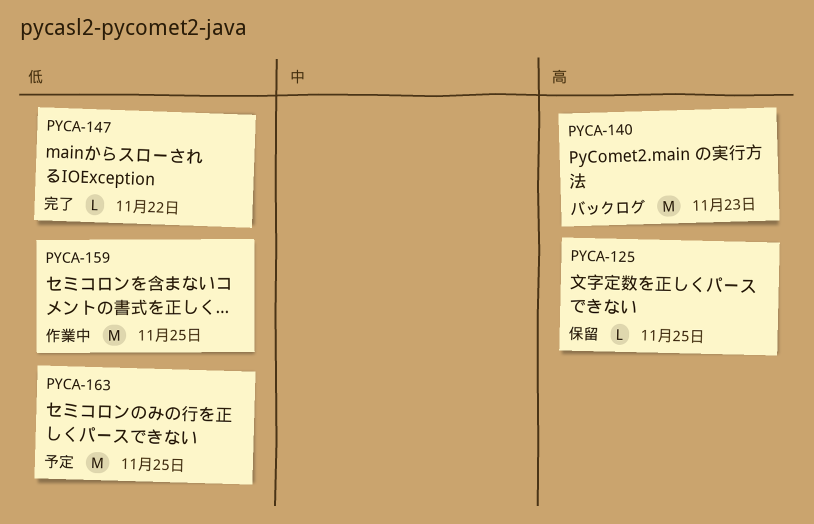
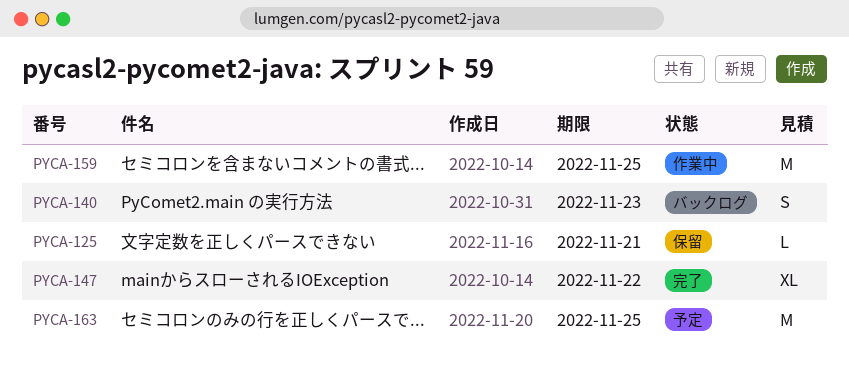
PYCA-125, due: Nov 25 -> Nov 21
PYCA-140, estimate: M -> S
PYCA-147, estimate: L -> XL

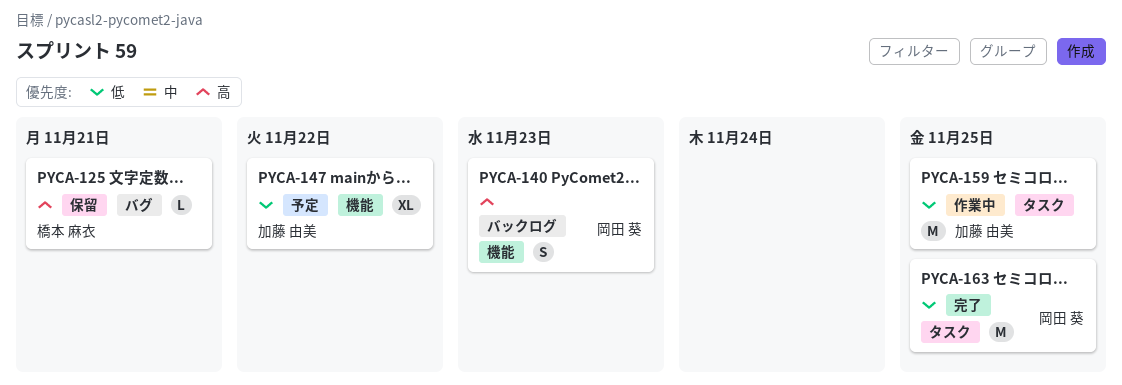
PYCA-147, status: 完了 -> 予定
PYCA-163, status: 予定 -> 完了

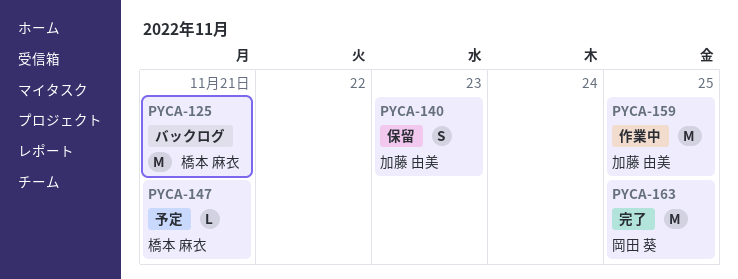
PYCA-125, status: 保留 -> バックログ
PYCA-125, estimate: L -> M
PYCA-140, status: バックログ -> 保留
PYCA-140, owner: 岡田 葵 -> 加藤 由美
PYCA-147, owner: 加藤 由美 -> 橋本 麻衣
PYCA-147, estimate: XL -> L
PYCA-147, due: Nov 22 -> Nov 21

